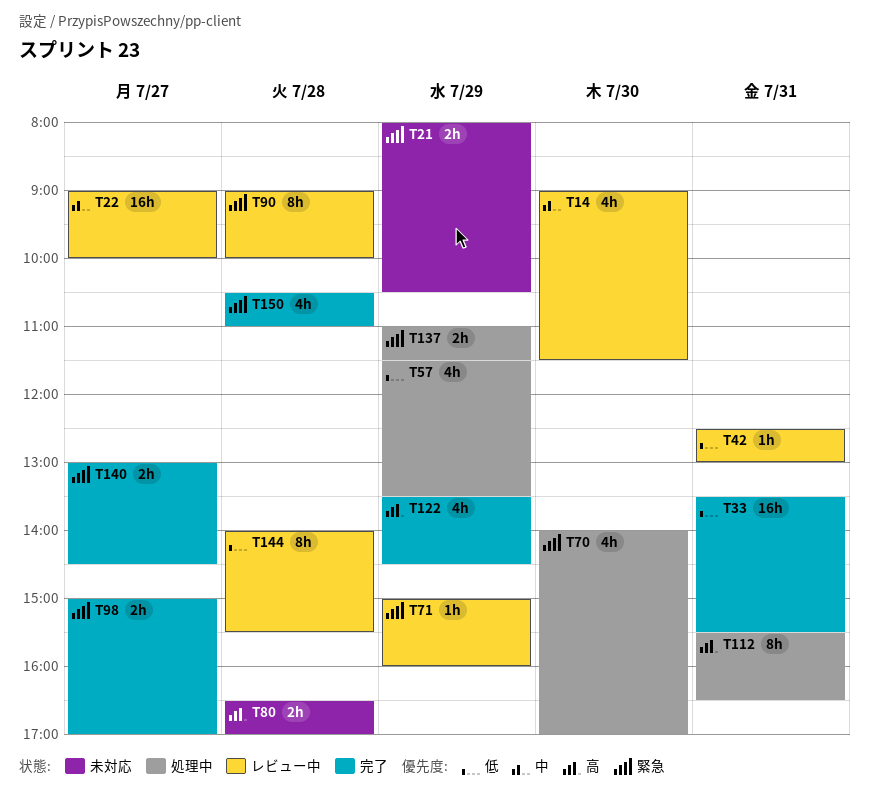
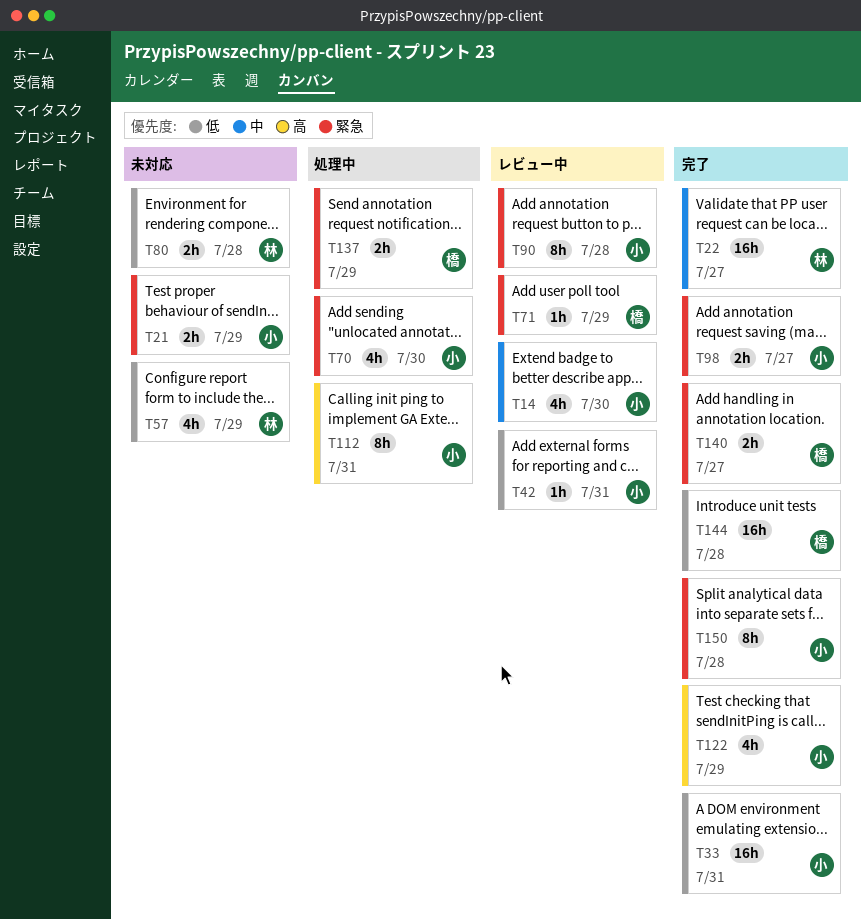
T22, status: レビュー中 -> 完了
T57, status: 処理中 -> 未対応
T80, priority: 高 -> 低
T144, status: レビュー中 -> 完了
T144, estimate: 8h -> 16h
T150, estimate: 4h -> 8h

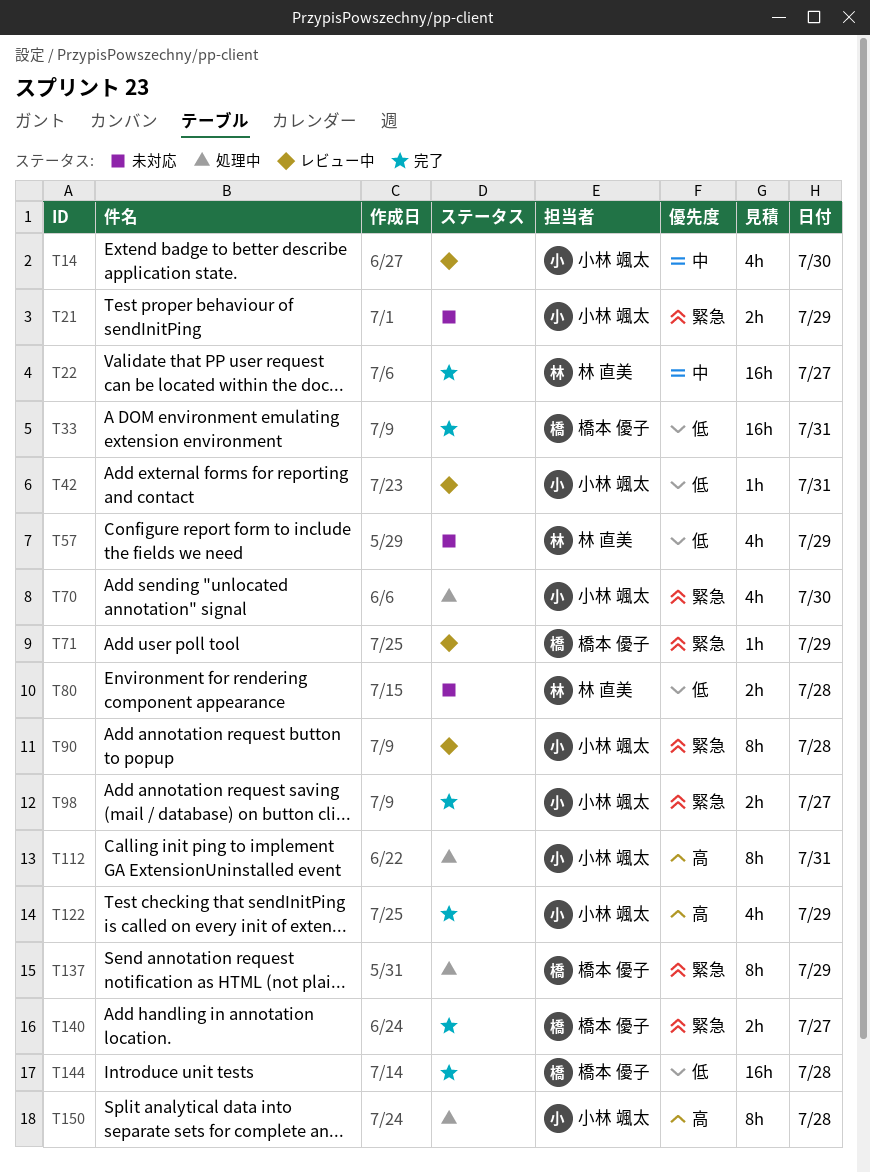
T33, owner: 小林 颯太 -> 橋本 優子
T137, estimate: 2h -> 8h
T150, status: 完了 -> 処理中
T150, priority: 緊急 -> 高

